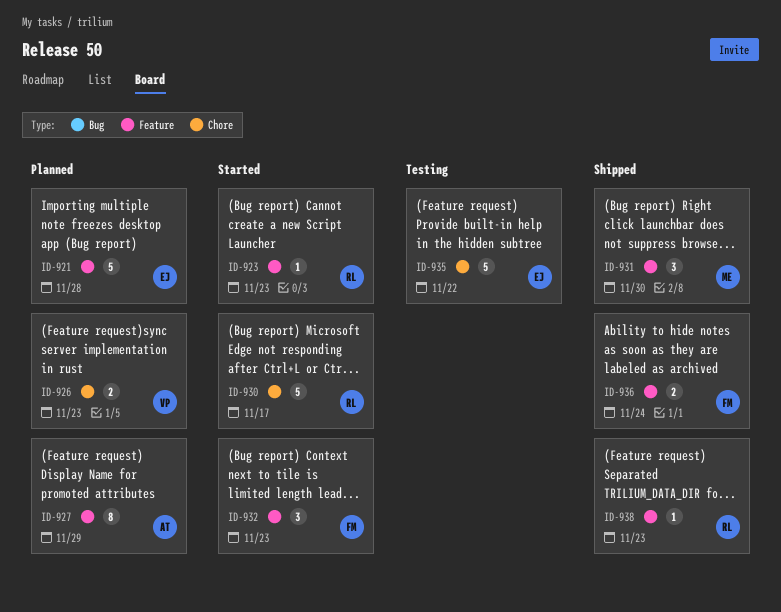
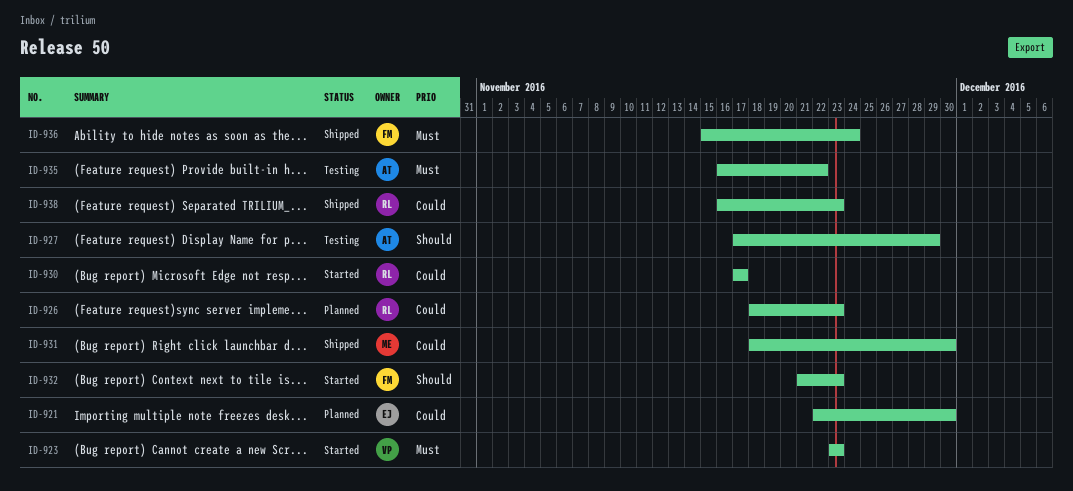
ID-921, due: Nov 28 -> Nov 30
ID-923, owner: RL -> VP
ID-926, owner: VP -> RL
ID-927, status: Planned -> Testing
ID-935, owner: EJ -> AT

